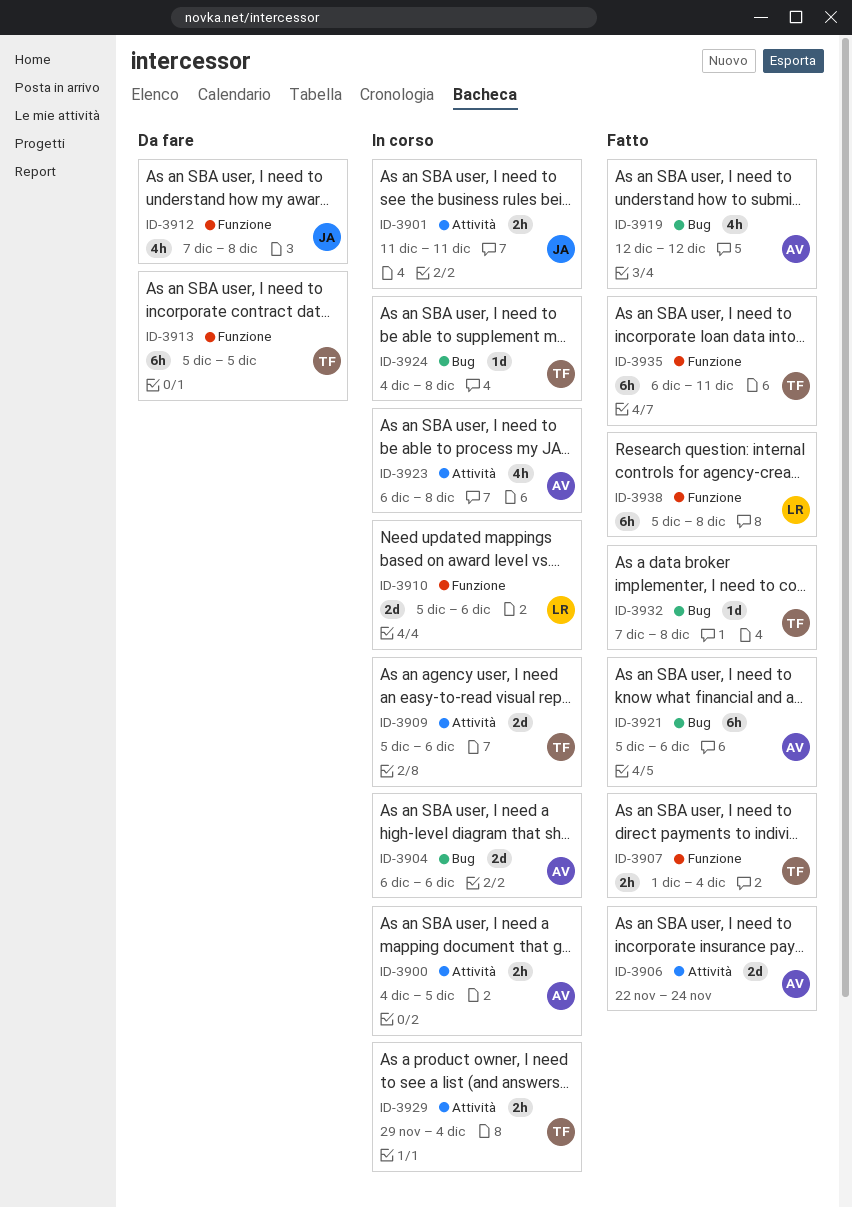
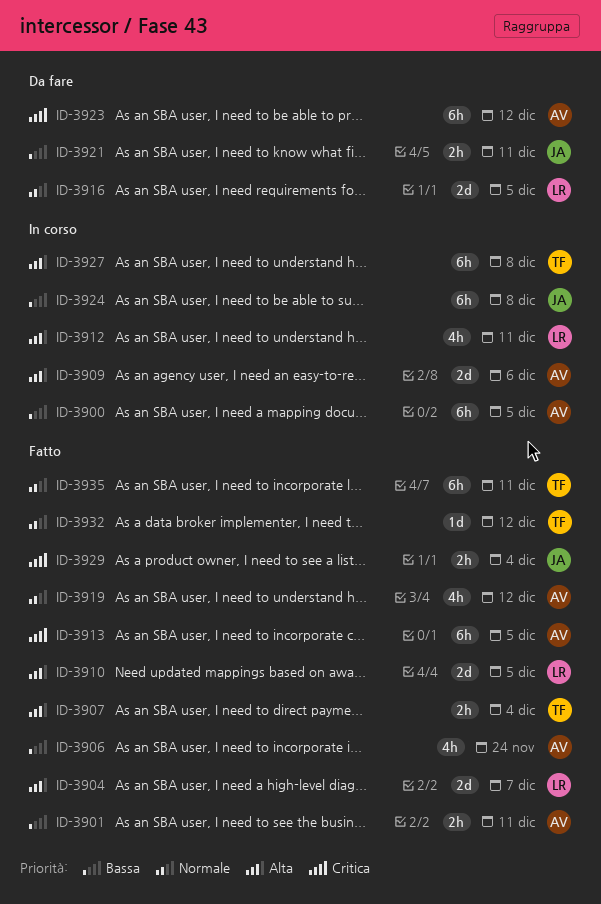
ID-3900, estimate: 2h -> 6h
ID-3901, status: In corso -> Fatto
ID-3901, owner: JA -> AV
ID-3904, status: In corso -> Fatto
ID-3904, owner: AV -> LR
ID-3904, due: Dec 6 -> Dec 7
ID-3906, estimate: 2d -> 4h
ID-3909, owner: TF -> AV
ID-3910, status: In corso -> Fatto
ID-3910, due: Dec 6 -> Dec 5
ID-3912, status: Da fare -> In corso
ID-3912, owner: JA -> LR
ID-3912, due: Dec 8 -> Dec 11
ID-3913, status: Da fare -> Fatto
ID-3913, owner: TF -> AV
ID-3916: none -> present
ID-3921, status: Fatto -> Da fare
ID-3921, owner: AV -> JA
ID-3921, estimate: 6h -> 2h
ID-3921, due: Dec 6 -> Dec 11
ID-3923, status: In corso -> Da fare
ID-3923, estimate: 4h -> 6h
ID-3923, due: Dec 8 -> Dec 12
ID-3924, owner: TF -> JA
ID-3924, estimate: 1d -> 6h
ID-3927: none -> present
ID-3929, status: In corso -> Fatto
ID-3929, owner: TF -> JA
ID-3932, due: Dec 8 -> Dec 12
ID-3938: present -> none

